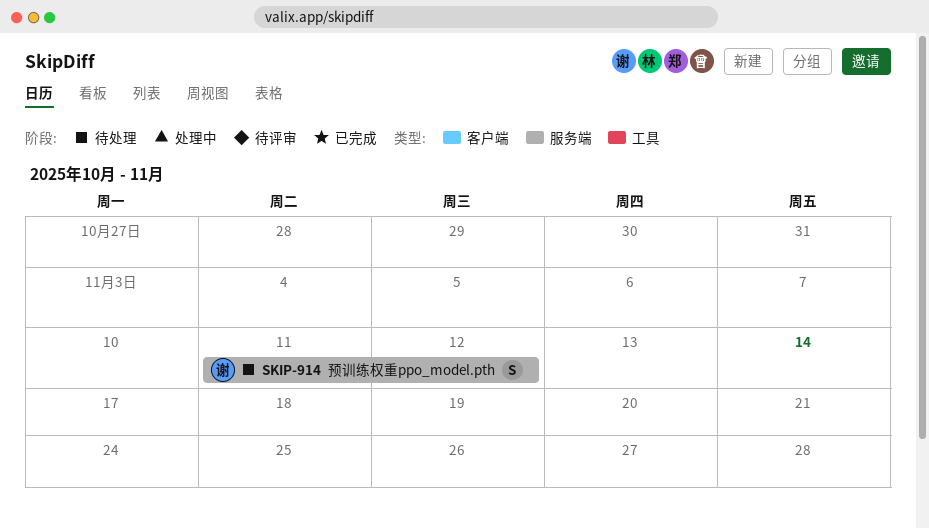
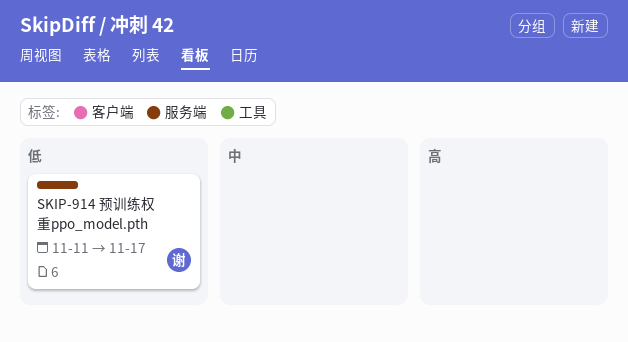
SKIP-914, due: Nov 12 -> Nov 17

